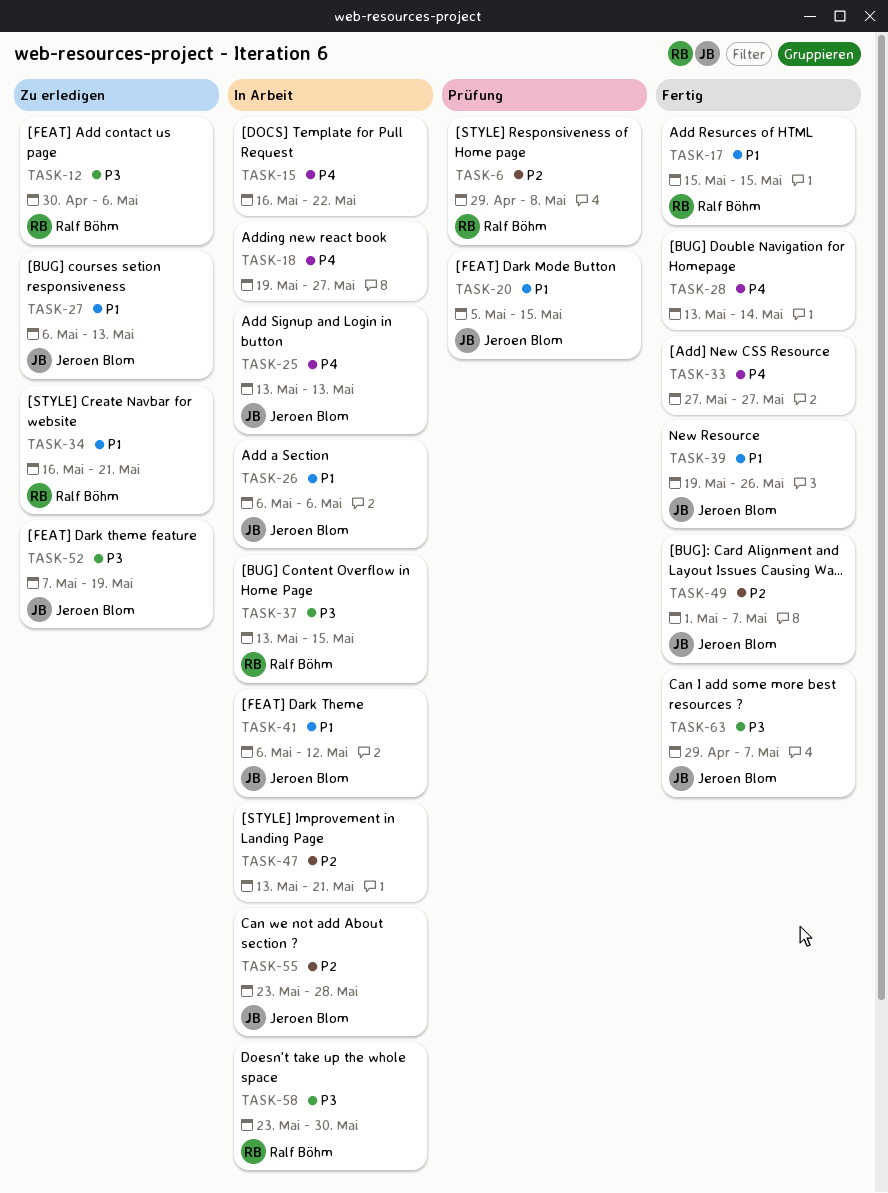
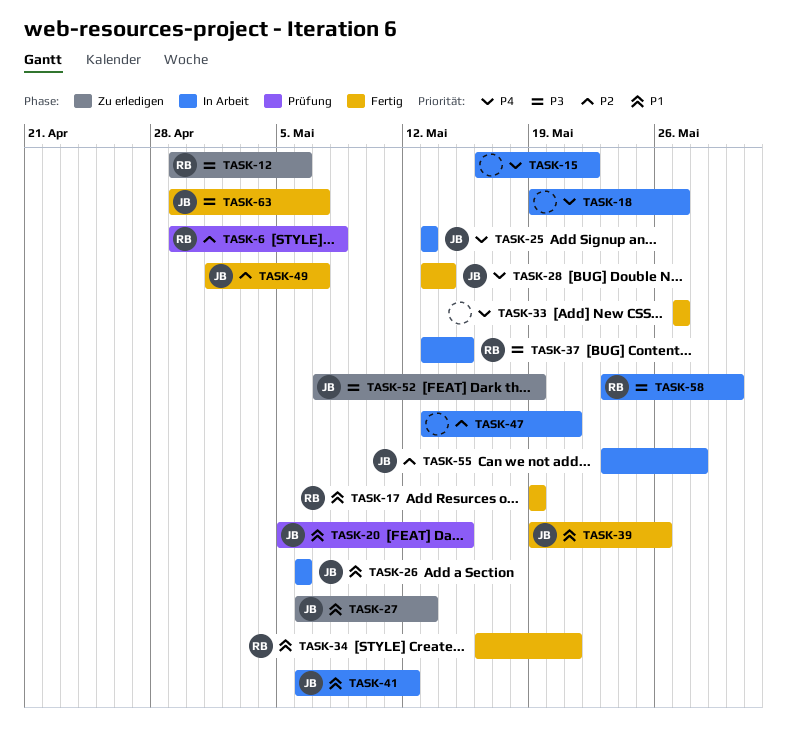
TASK-12, start: Apr 30 -> Apr 29
TASK-17, start: May 15 -> May 19
TASK-17, due: May 15 -> May 19
TASK-28, owner: none -> Jeroen Blom
TASK-34, status: Zu erledigen -> Fertig

